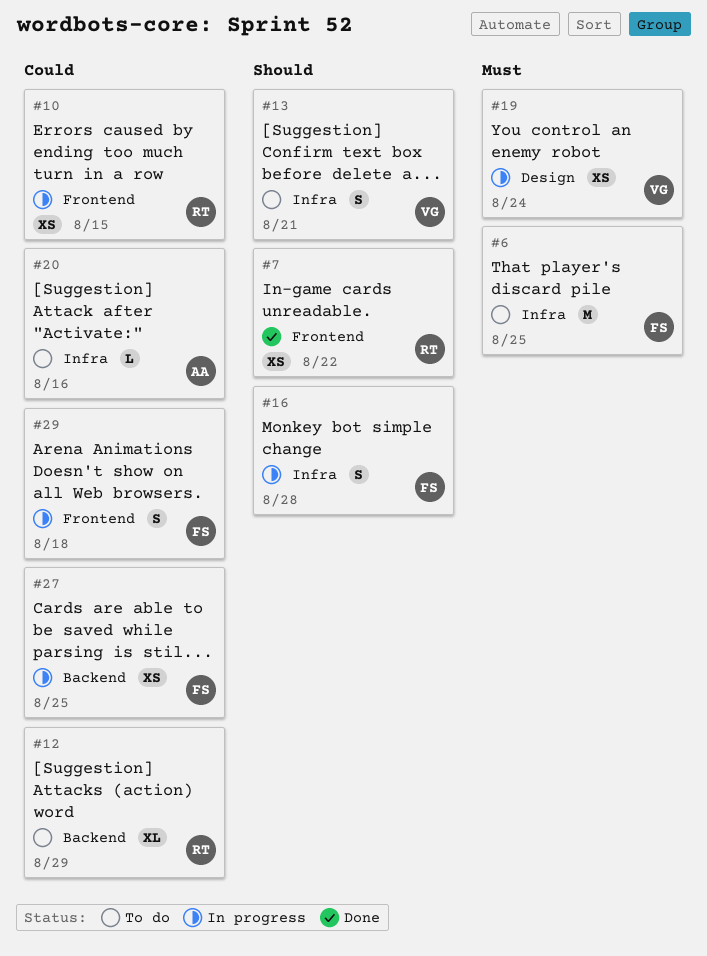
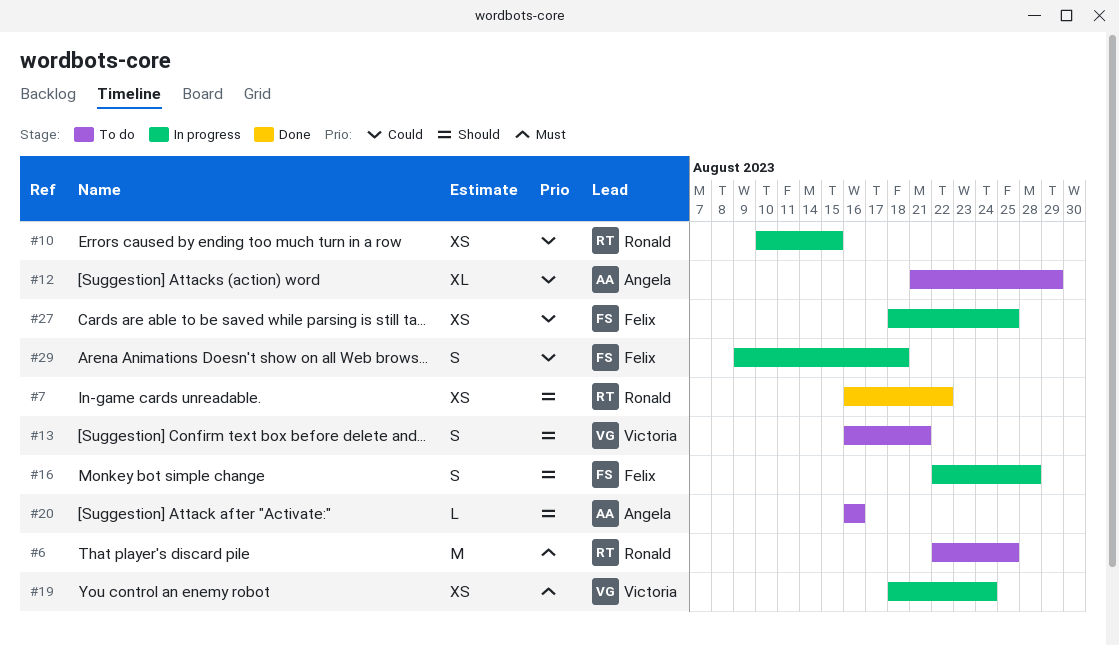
#6, owner: Felix -> Ronald
#12, owner: Ronald -> Angela
#20, priority: Could -> Should

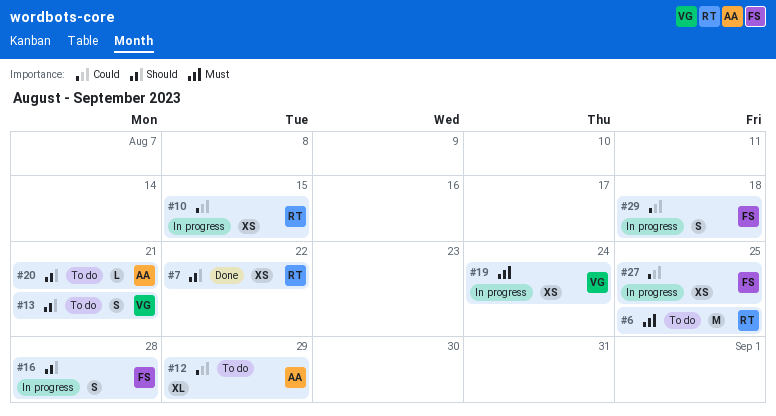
#20, due: Aug 16 -> Aug 21

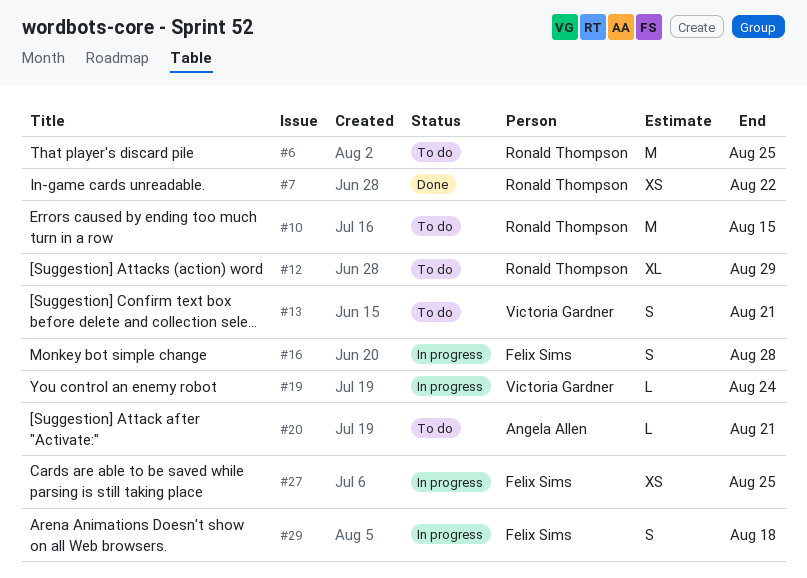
#10, status: In progress -> To do
#10, estimate: XS -> M
#12, owner: Angela Allen -> Ronald Thompson
#19, estimate: XS -> L

